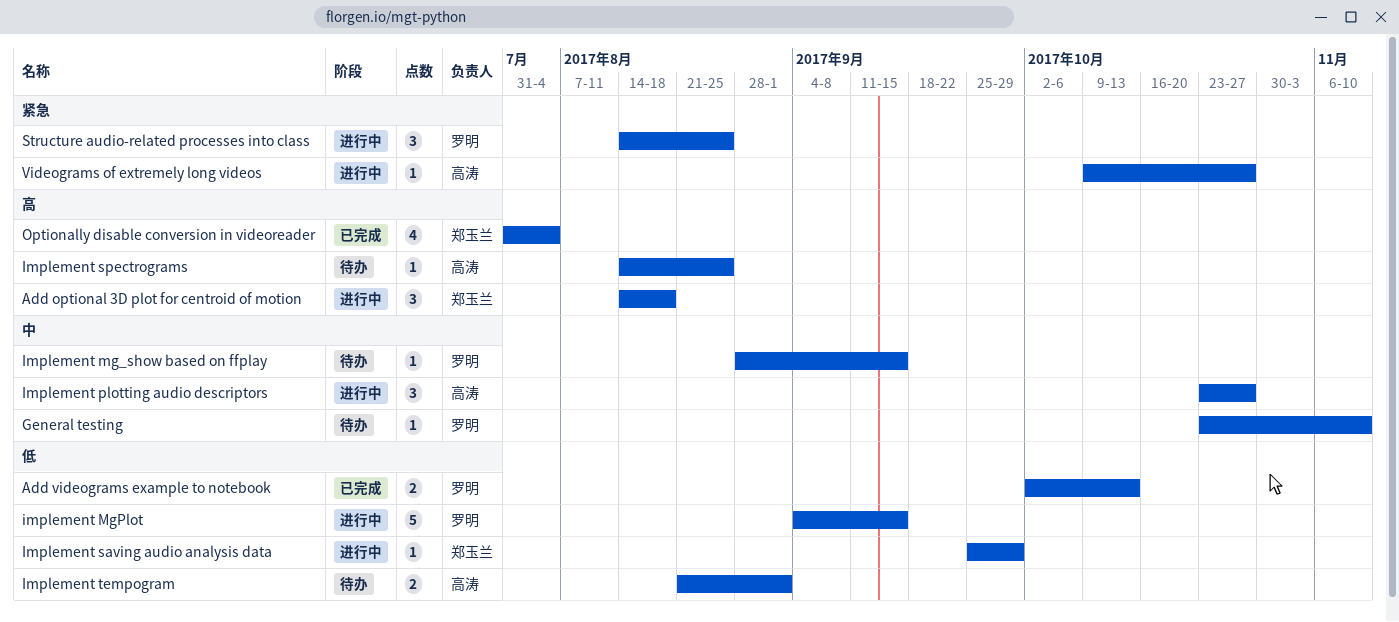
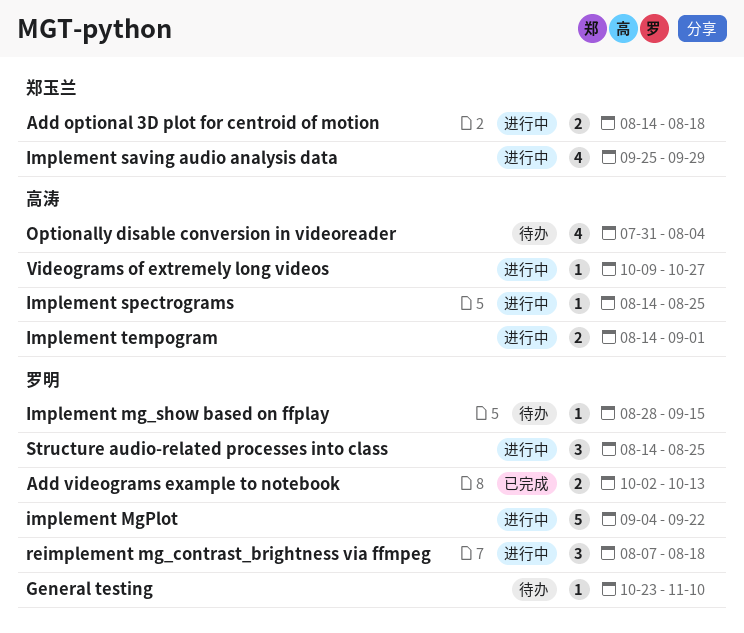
Add optional 3D plot for centroid of motion, estimate: 3 -> 2
implement MgPlot, due: Sep 15 -> Sep 22
Implement plotting audio descriptors: present -> none
Implement saving audio analysis data, estimate: 1 -> 4
Implement spectrograms, status: 待办 -> 进行中
Implement tempogram, status: 待办 -> 进行中
Implement tempogram, start: Aug 21 -> Aug 14
Optionally disable conversion in videoreader, status: 已完成 -> 待办
Optionally disable conversion in videoreader, owner: 郑玉兰 -> 高涛
reimplement mg_contrast_brightness via ffmpeg: none -> present

